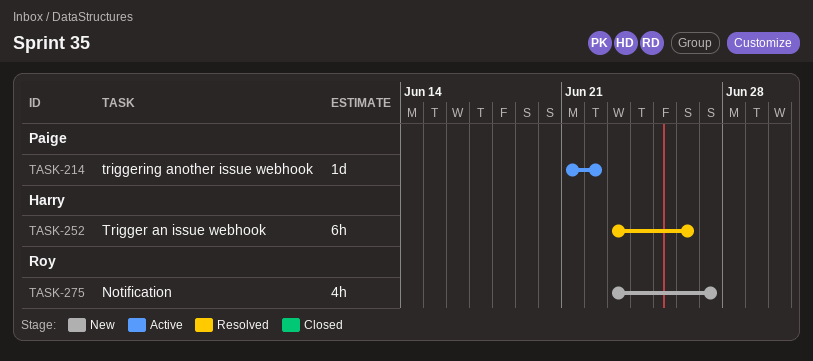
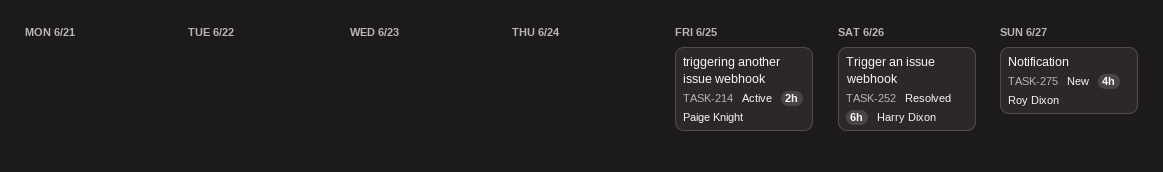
TASK-214, estimate: 1d -> 2h
TASK-214, due: Jun 22 -> Jun 25

